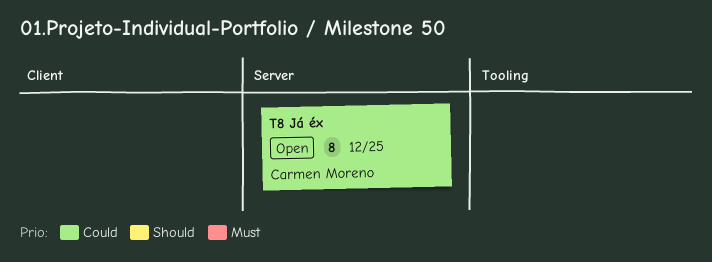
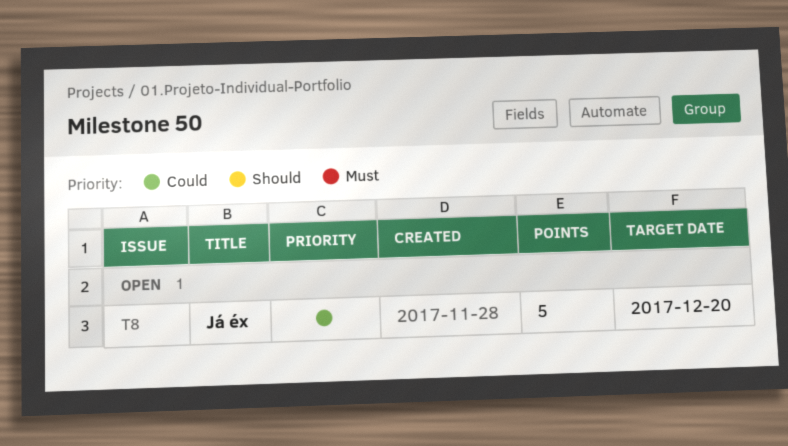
T8, estimate: 8 -> 5
T8, due: Dec 25 -> Dec 20

